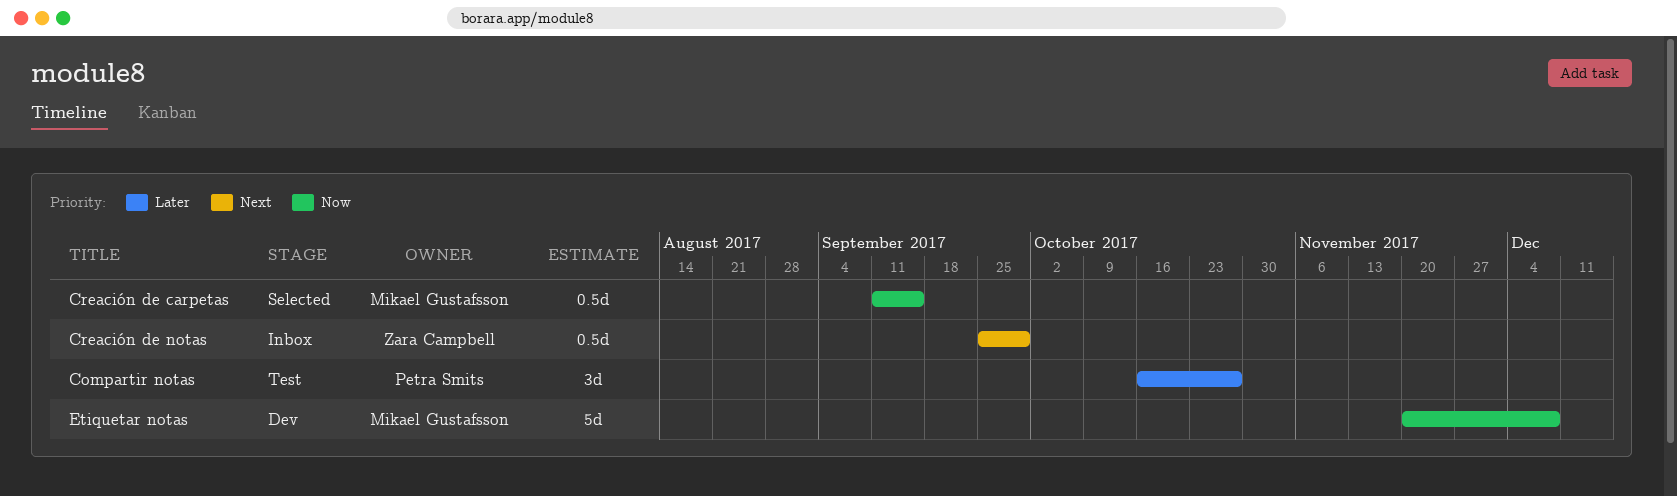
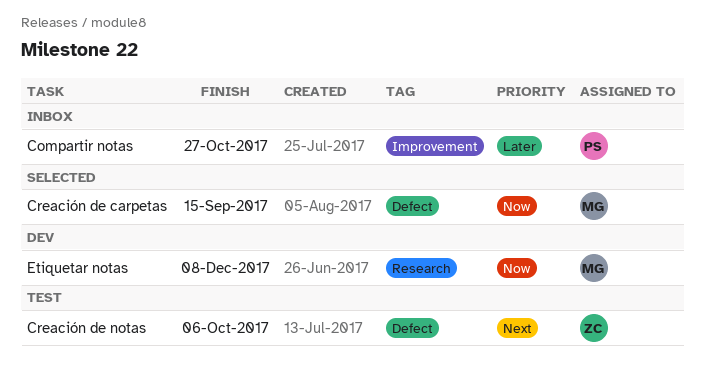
Compartir notas, status: Test -> Inbox
Creación de notas, status: Inbox -> Test
Creación de notas, due: Sep 29 -> Oct 6

